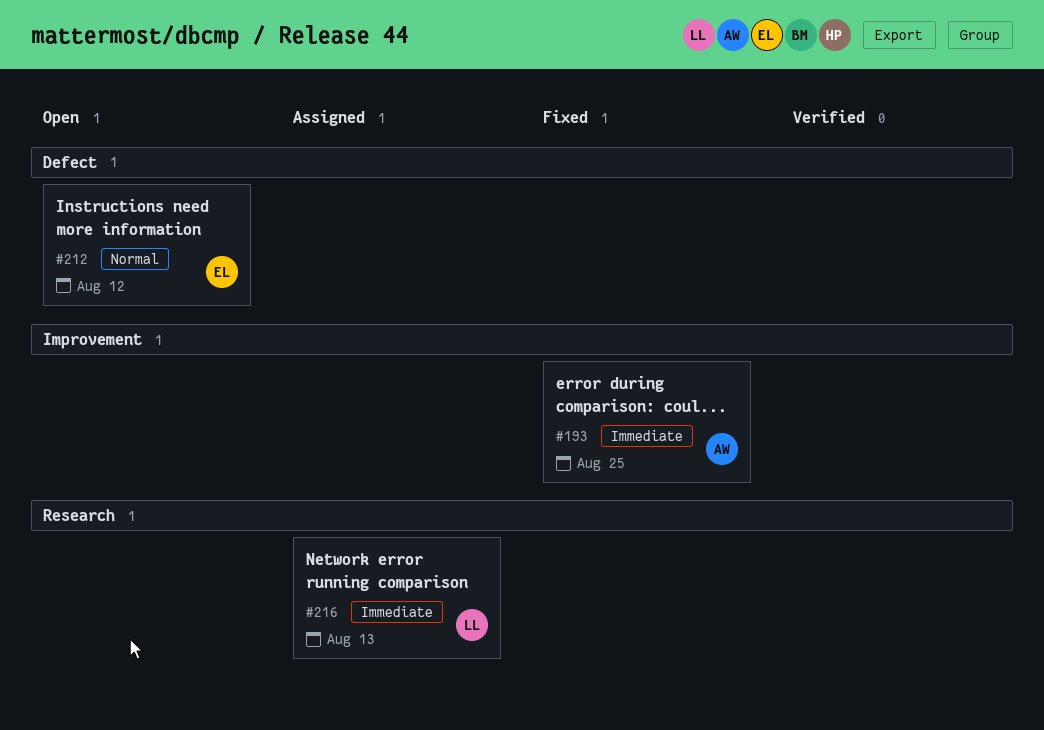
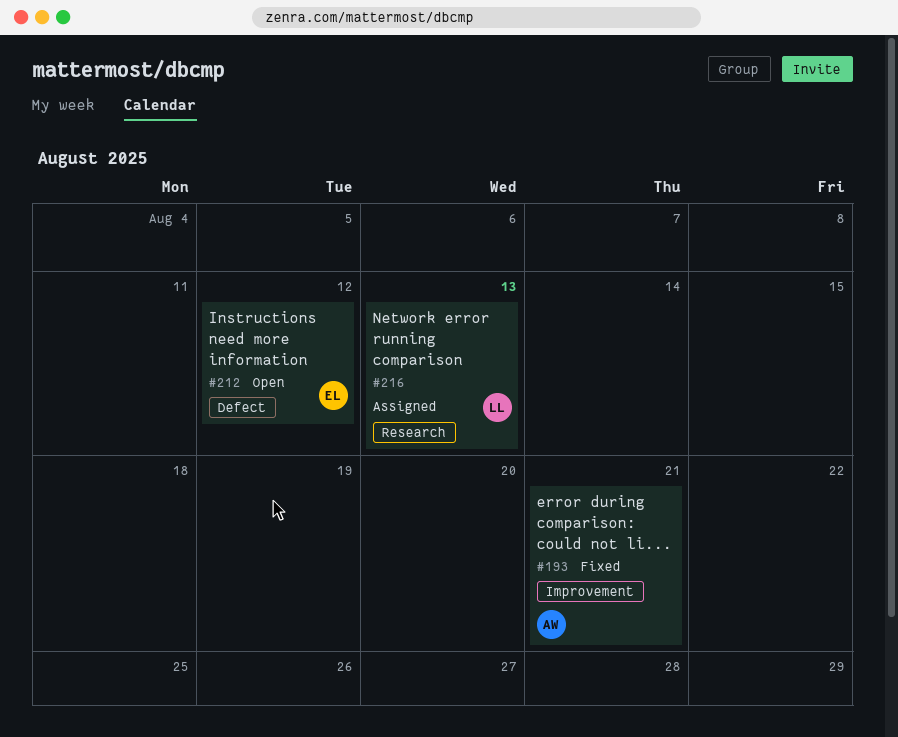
#193, due: Aug 25 -> Aug 21

